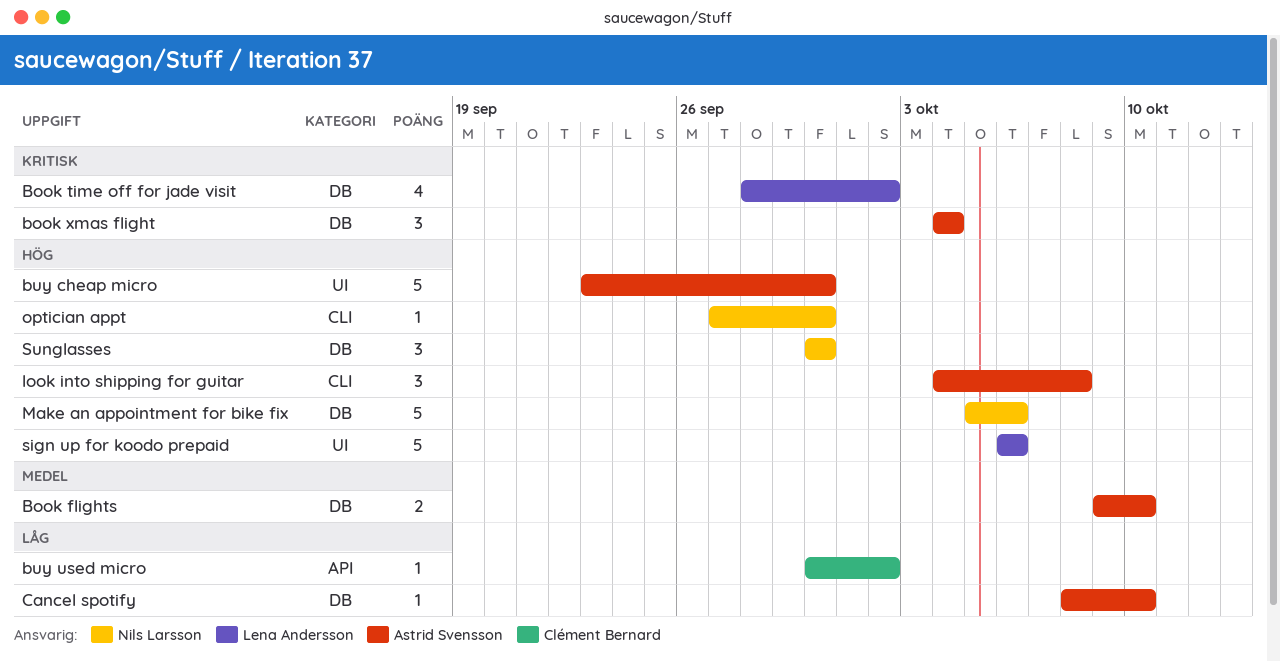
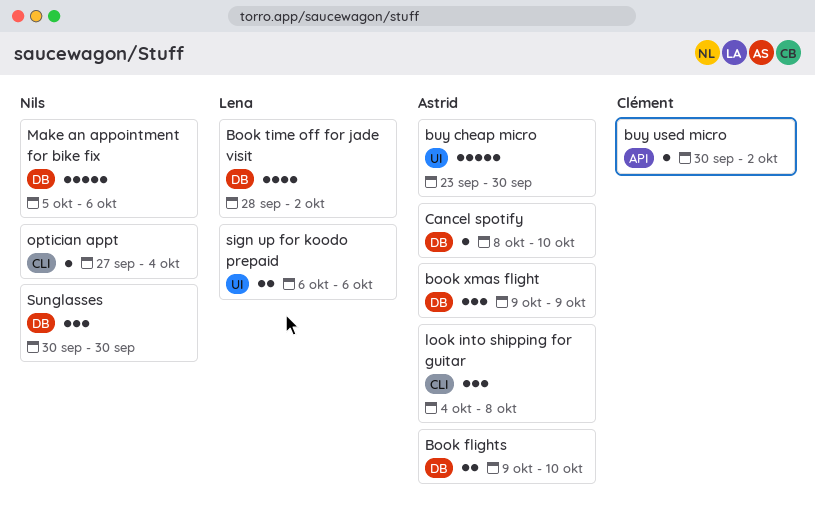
book xmas flight, start: Oct 4 -> Oct 9
book xmas flight, due: Oct 4 -> Oct 9
optician appt, due: Sep 30 -> Oct 4
sign up for koodo prepaid, estimate: 5 -> 2

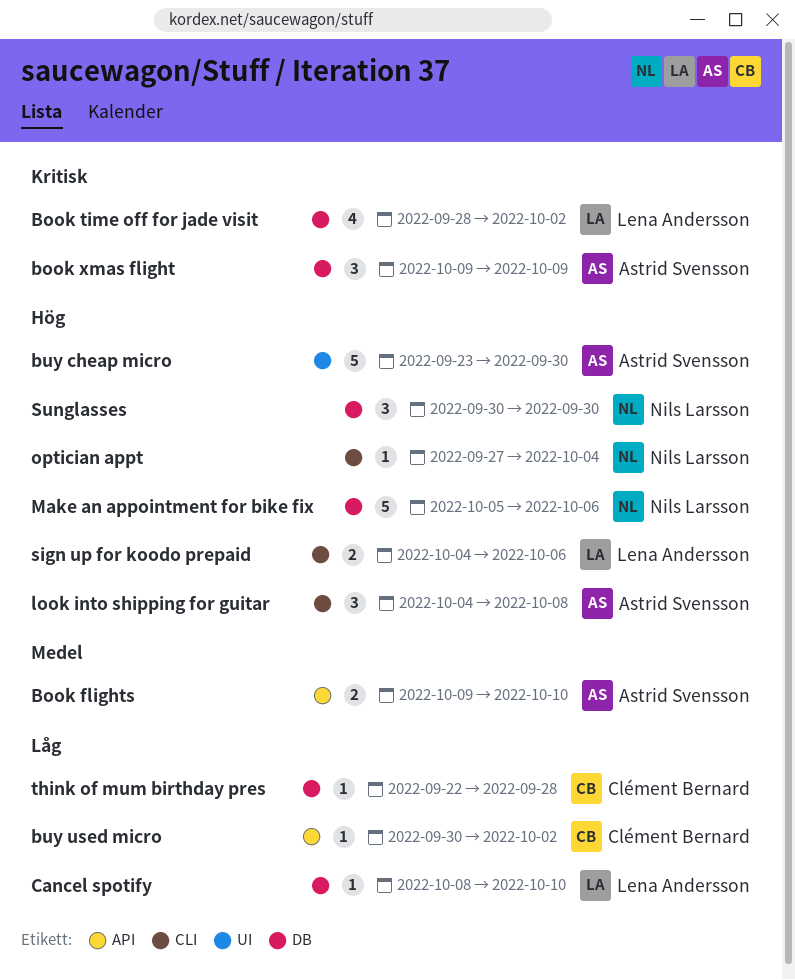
Book flights, label: DB -> API
Cancel spotify, owner: Astrid Svensson -> Lena Andersson
sign up for koodo prepaid, label: UI -> CLI
sign up for koodo prepaid, start: Oct 6 -> Oct 4
think of mum birthday pres: none -> present

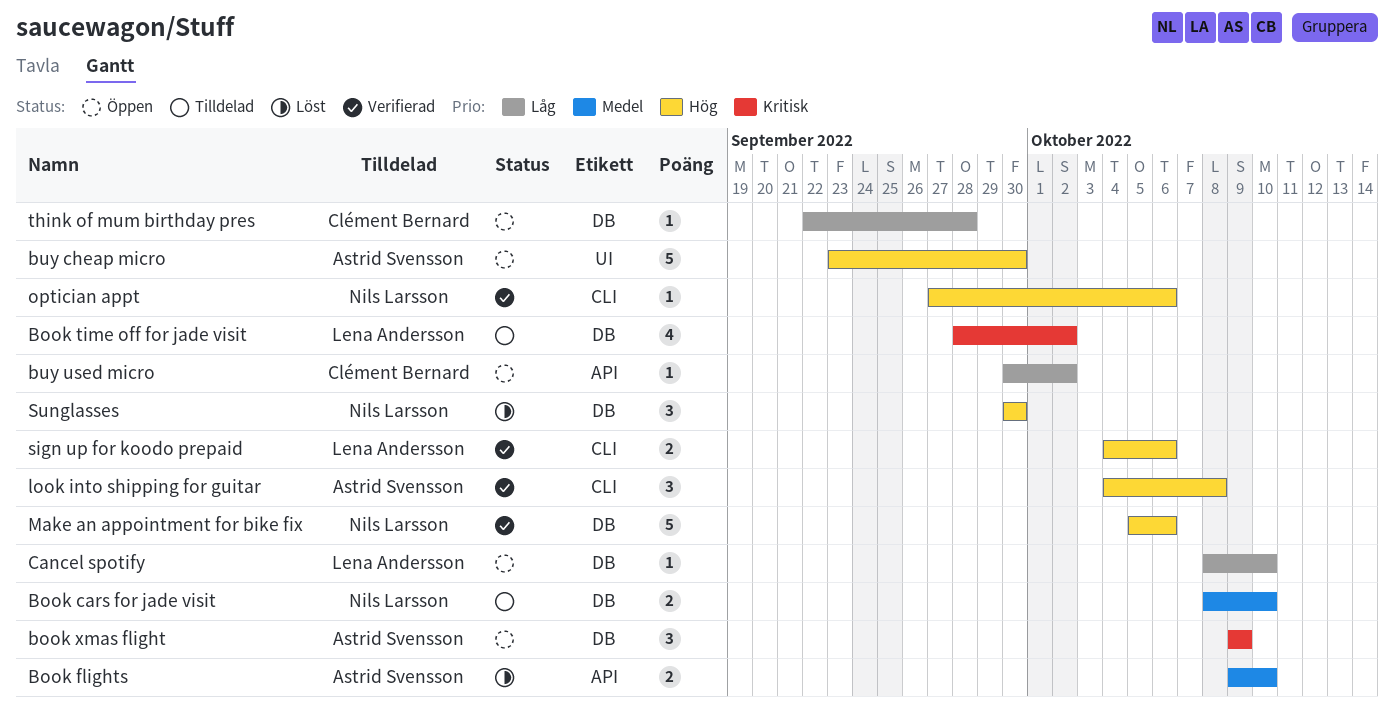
Book cars for jade visit: none -> present
optician appt, due: Oct 4 -> Oct 6

